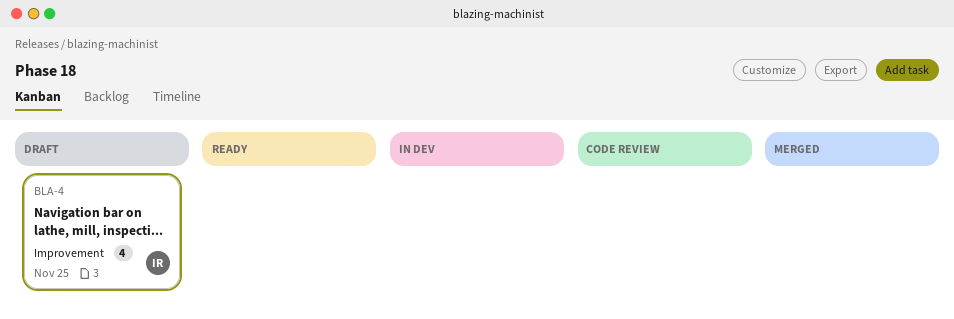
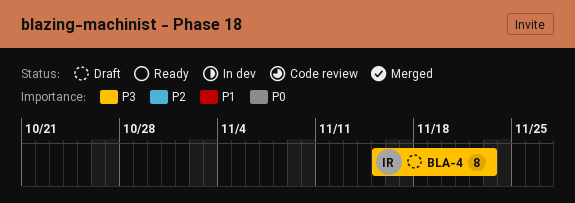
BLA-4, estimate: 4 -> 8
BLA-4, due: Nov 25 -> Nov 23

